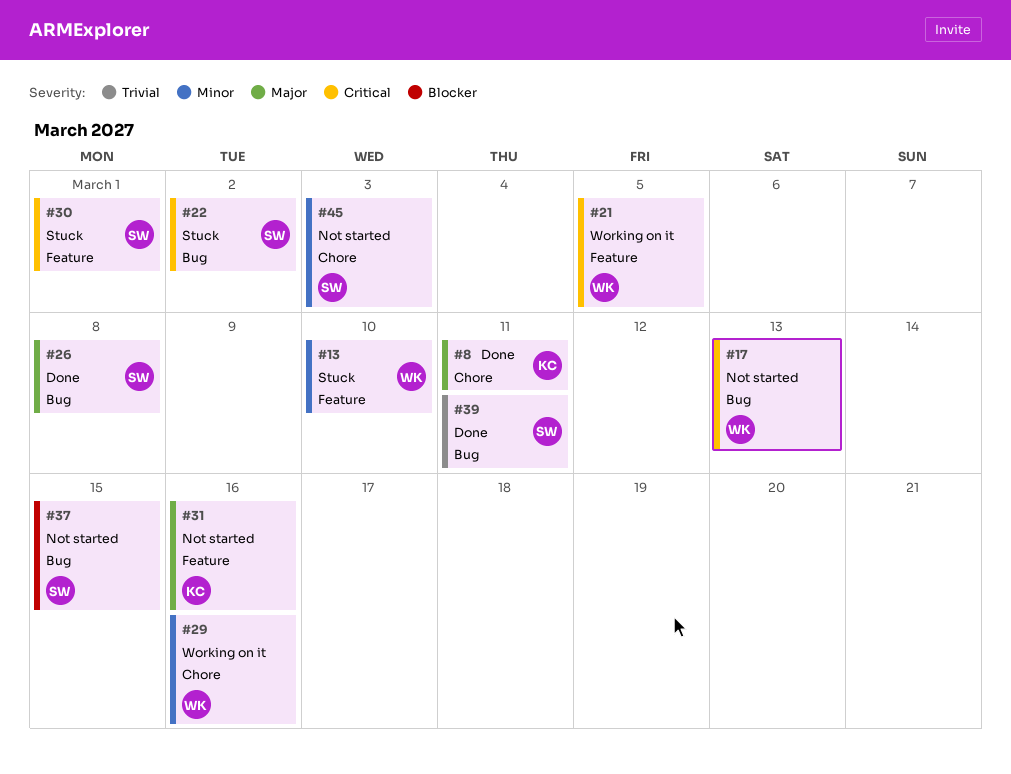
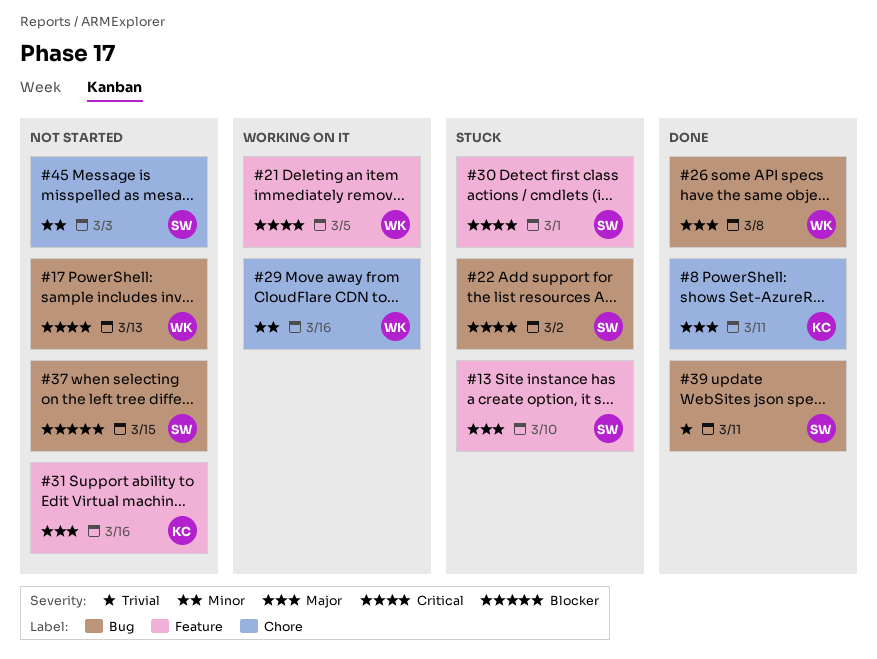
#13, owner: WK -> SW
#13, priority: Minor -> Major
#26, owner: SW -> WK

